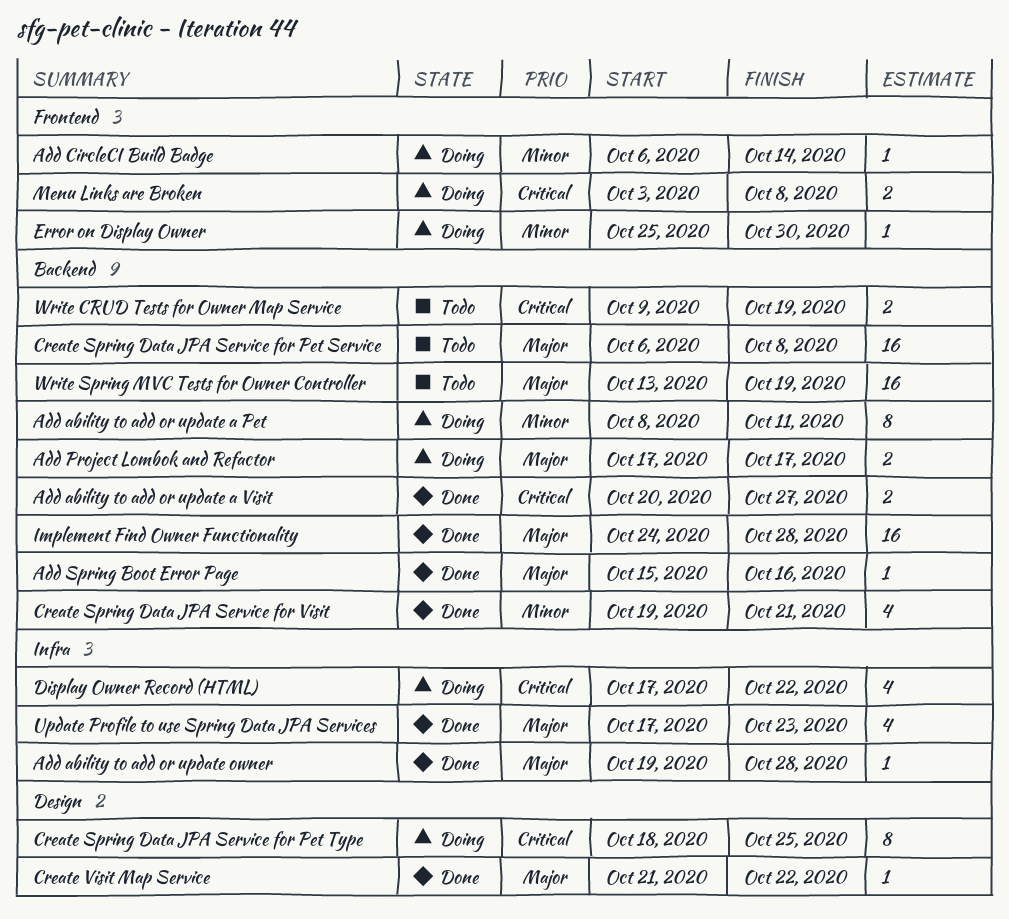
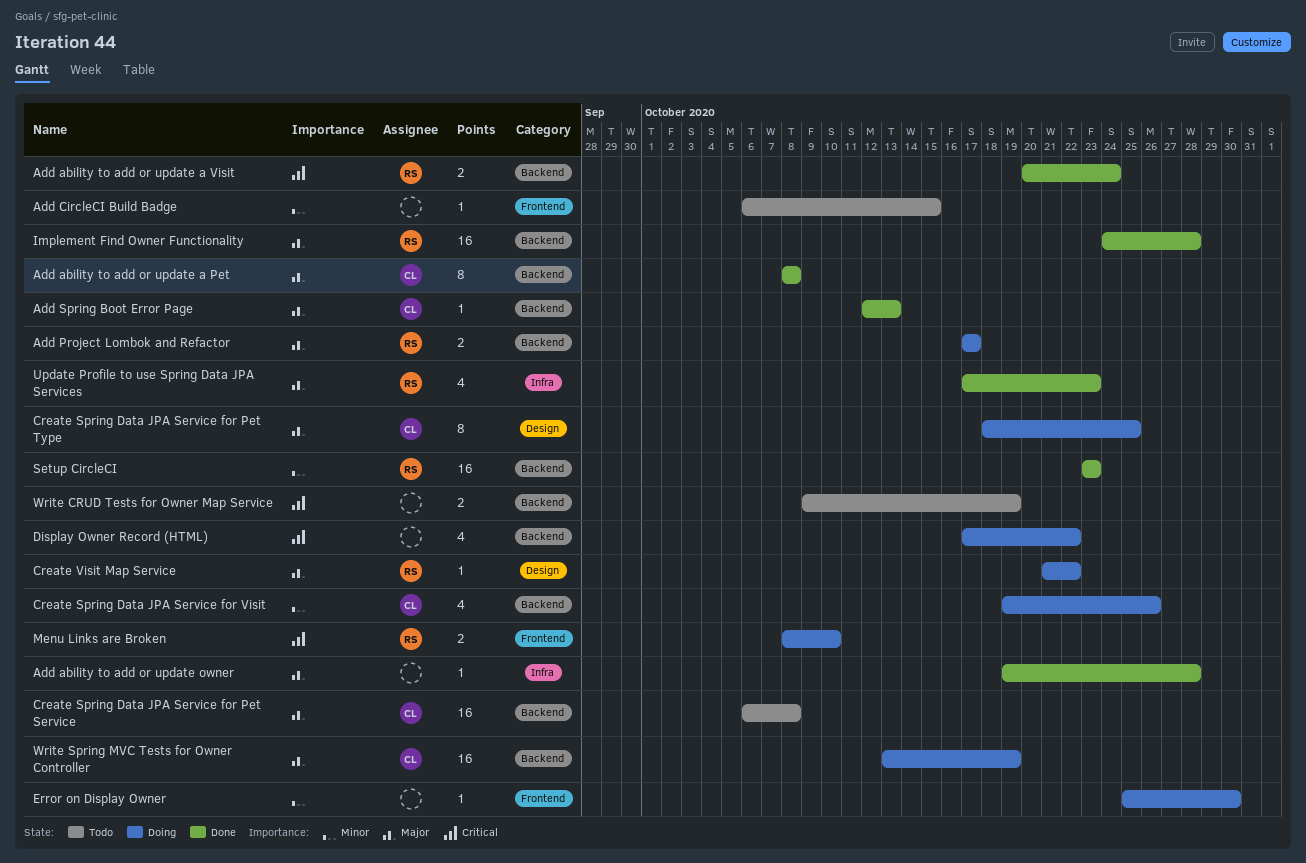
Add ability to add or update a Pet, status: Doing -> Done
Add ability to add or update a Pet, priority: Minor -> Major
Add ability to add or update a Pet, due: Oct 11 -> Oct 8
Add ability to add or update a Visit, due: Oct 27 -> Oct 24
Add CircleCI Build Badge, status: Doing -> Todo
Add CircleCI Build Badge, due: Oct 14 -> Oct 15
Add Spring Boot Error Page, start: Oct 15 -> Oct 12
Add Spring Boot Error Page, due: Oct 16 -> Oct 13
Create Spring Data JPA Service for Pet Type, priority: Critical -> Major
Create Spring Data JPA Service for Visit, status: Done -> Doing
Create Spring Data JPA Service for Visit, due: Oct 21 -> Oct 26
Create Visit Map Service, status: Done -> Doing
Display Owner Record (HTML), label: Infra -> Backend
Menu Links are Broken, start: Oct 3 -> Oct 8
Menu Links are Broken, due: Oct 8 -> Oct 10
Setup CircleCI: none -> present
Write Spring MVC Tests for Owner Controller, status: Todo -> Doing

